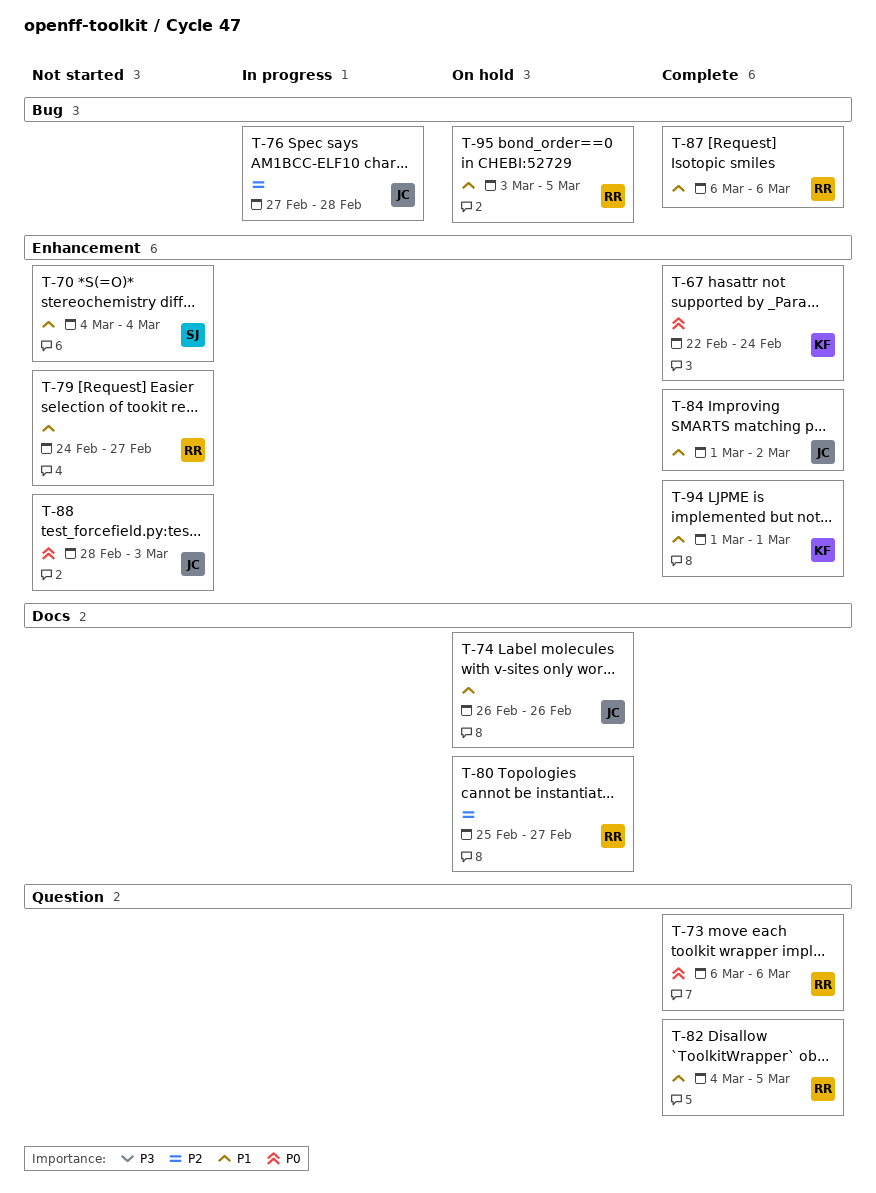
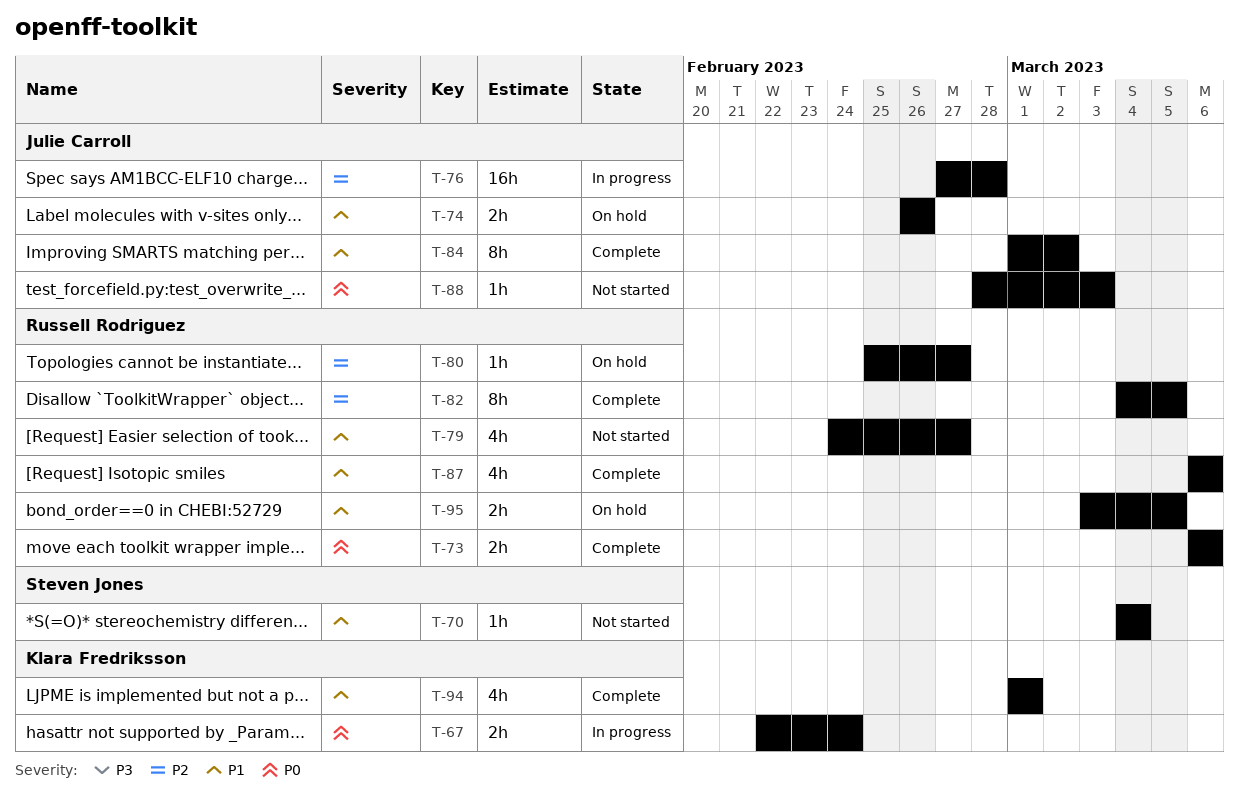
T-67, status: Complete -> In progress
T-82, priority: P1 -> P2

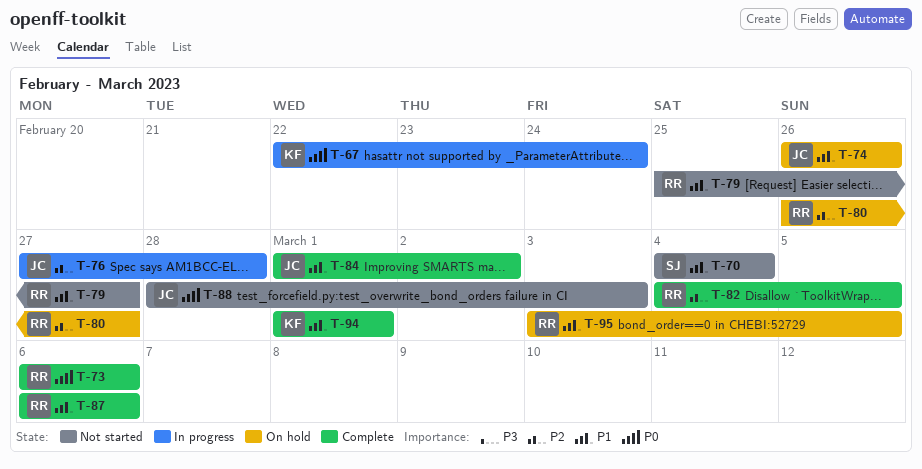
T-79, start: Feb 24 -> Feb 25
T-80, start: Feb 25 -> Feb 26

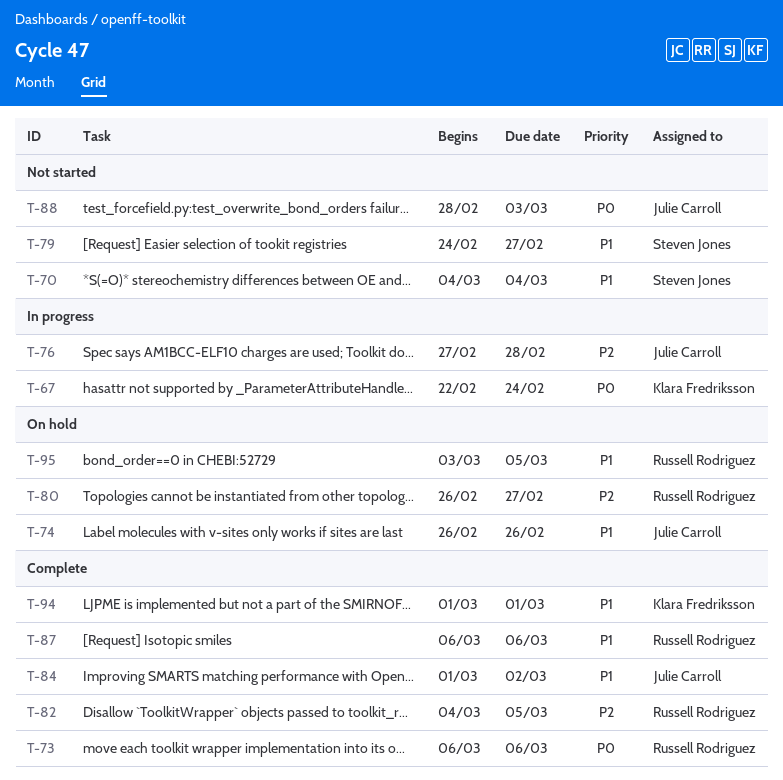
T-79, owner: Russell Rodriguez -> Steven Jones
T-79, start: Feb 25 -> Feb 24

